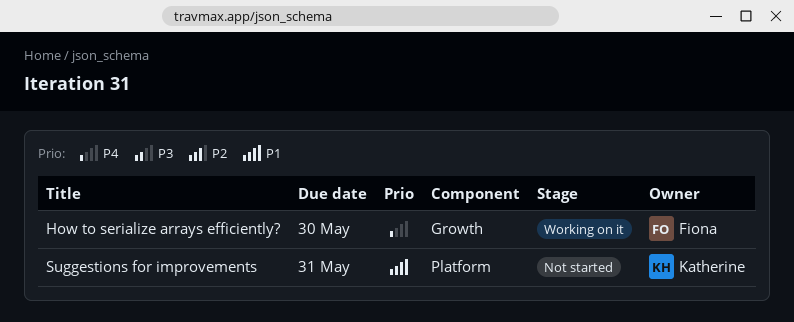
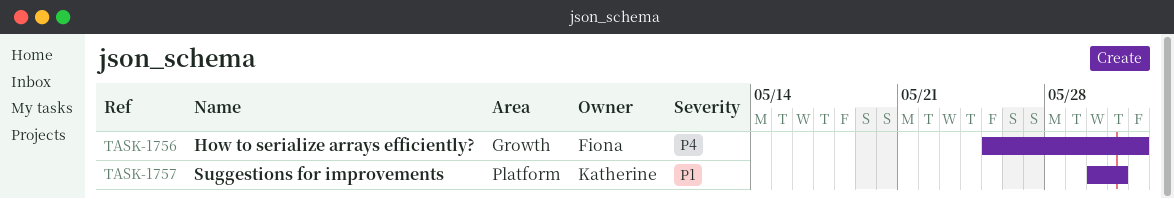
How to serialize arrays efficiently?, due: May 30 -> Jun 1

